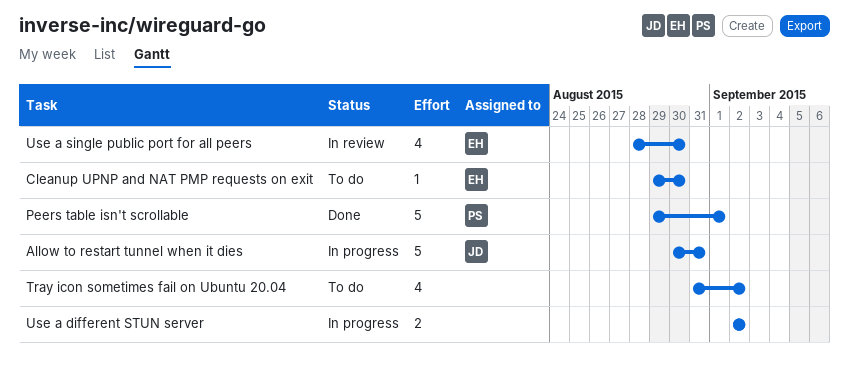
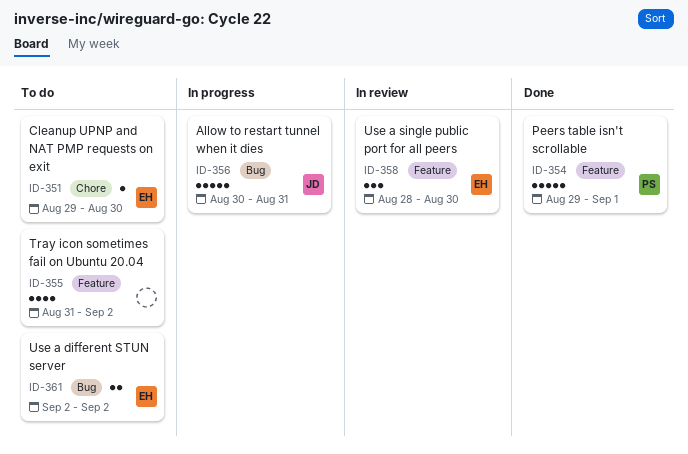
Use a different STUN server, status: In progress -> To do
Use a different STUN server, owner: none -> EH
Use a single public port for all peers, estimate: 4 -> 3

